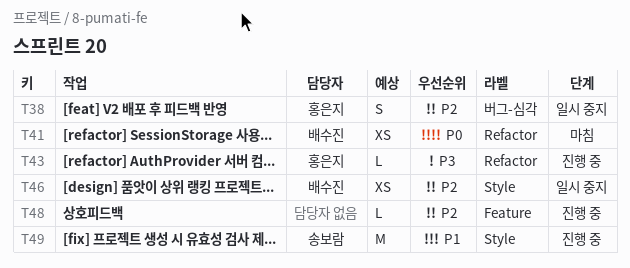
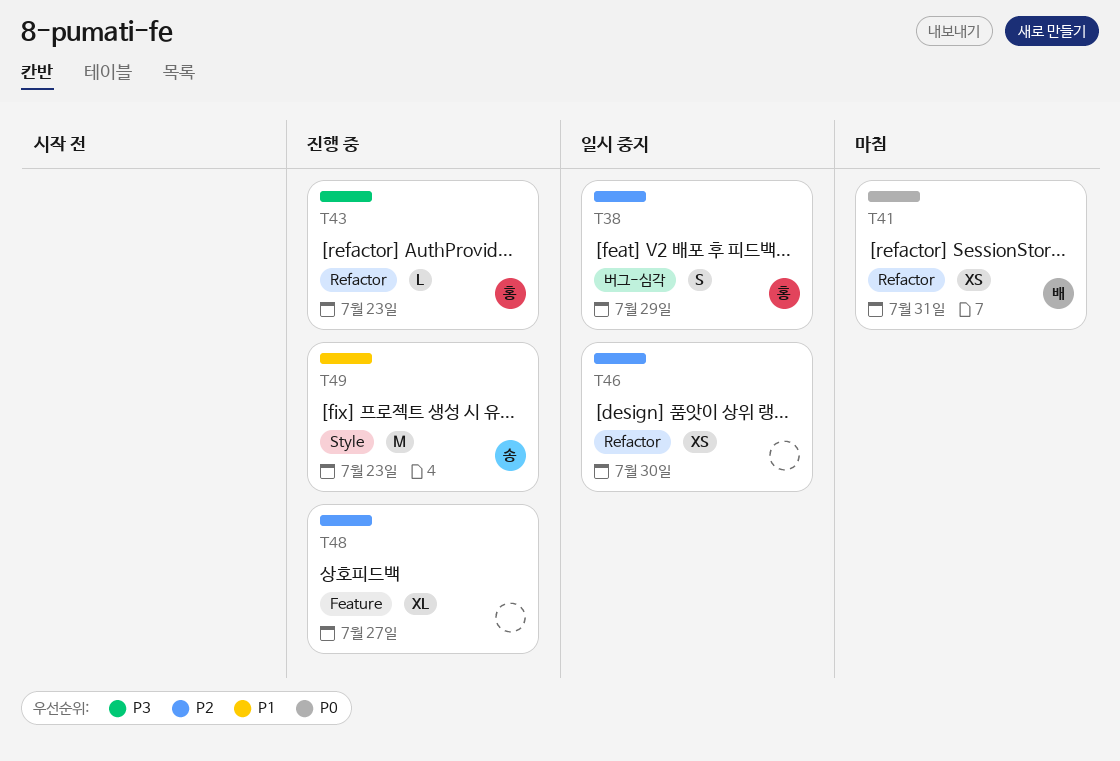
T46, owner: 배수진 -> none
T46, label: Style -> Refactor
T48, estimate: L -> XL

